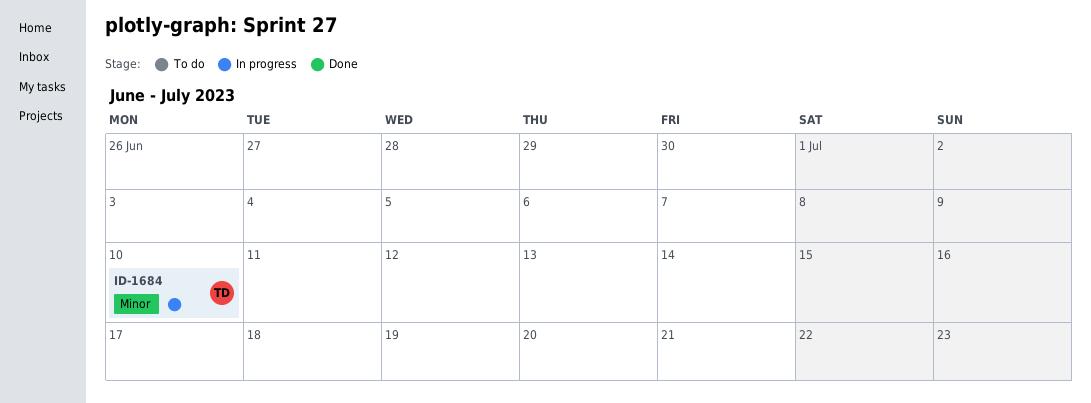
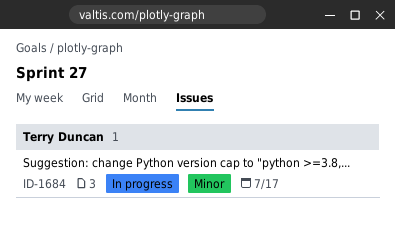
ID-1684, due: Jul 10 -> Jul 17

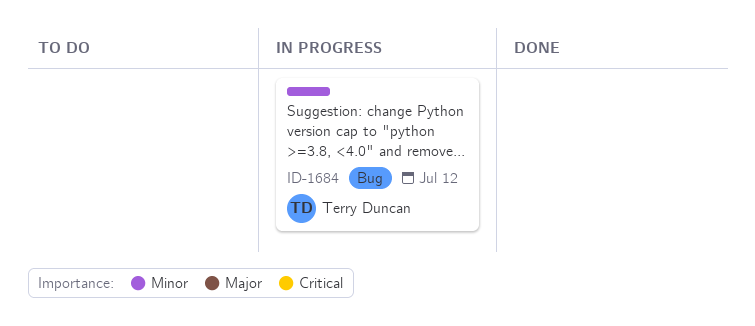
ID-1684, due: Jul 17 -> Jul 12

